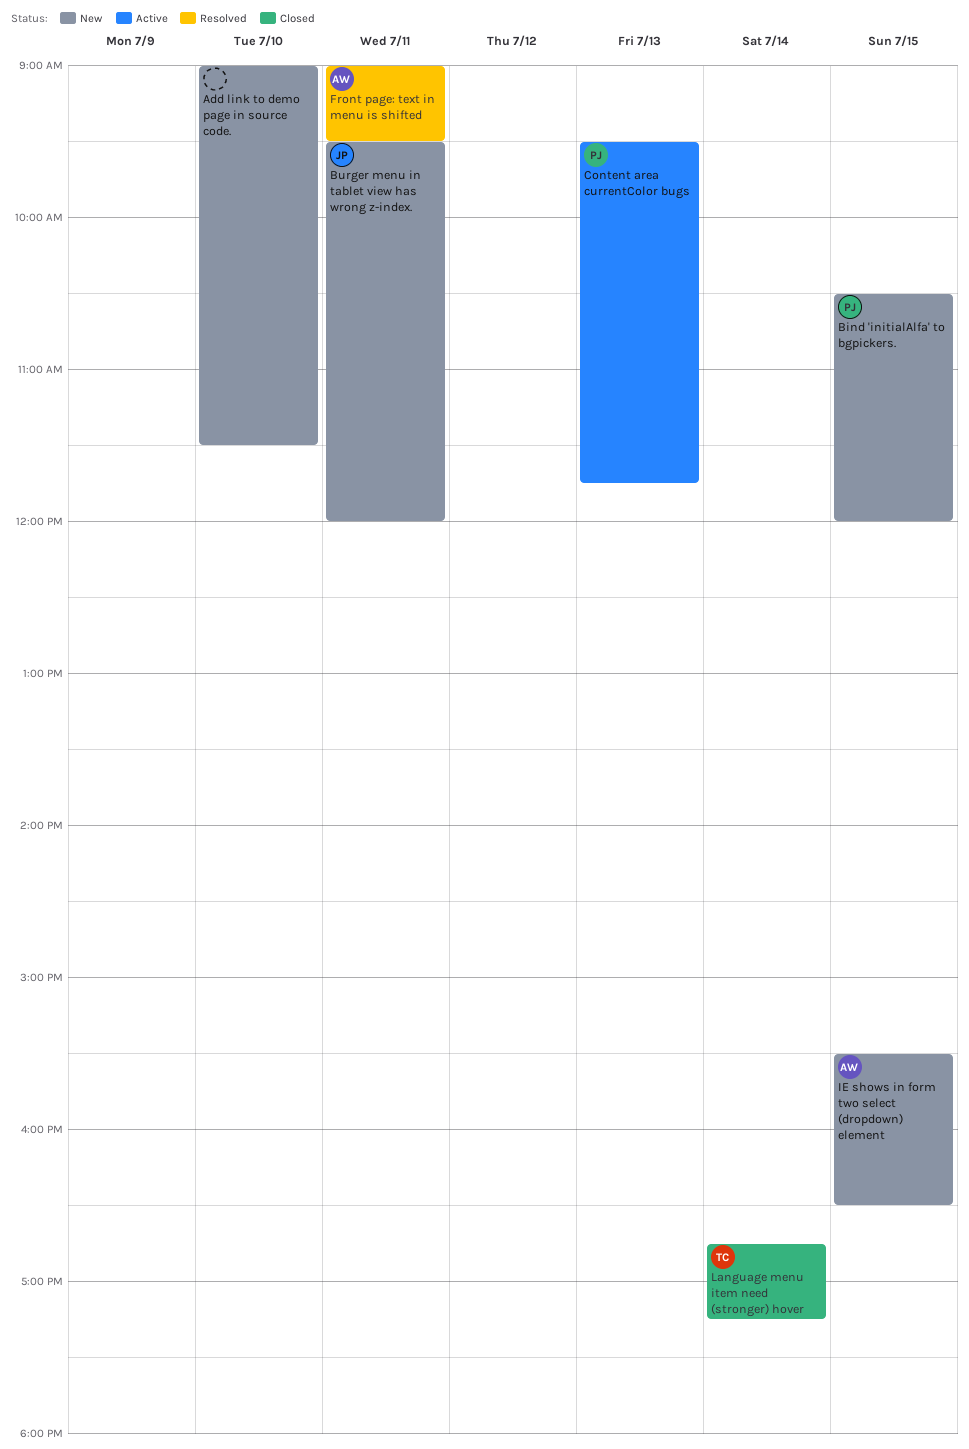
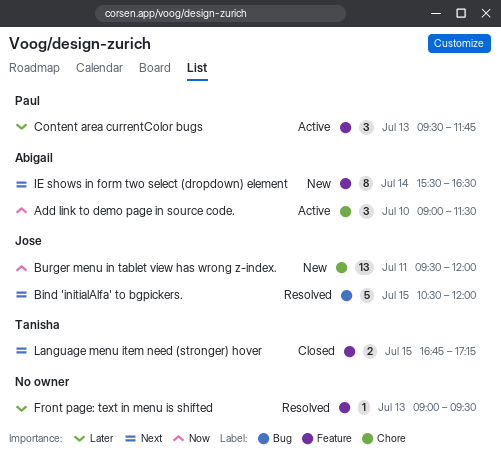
Add link to demo page in source code., status: New -> Active
Add link to demo page in source code., owner: none -> Abigail
Bind 'initialAlfa' to bgpickers., status: New -> Resolved
Bind 'initialAlfa' to bgpickers., owner: Paul -> Jose
Front page: text in menu is shifted, owner: Abigail -> none
Front page: text in menu is shifted, day: Jul 11 -> Jul 13
IE shows in form two select (dropdown) element, day: Jul 15 -> Jul 14
Language menu item need (stronger) hover, day: Jul 14 -> Jul 15

